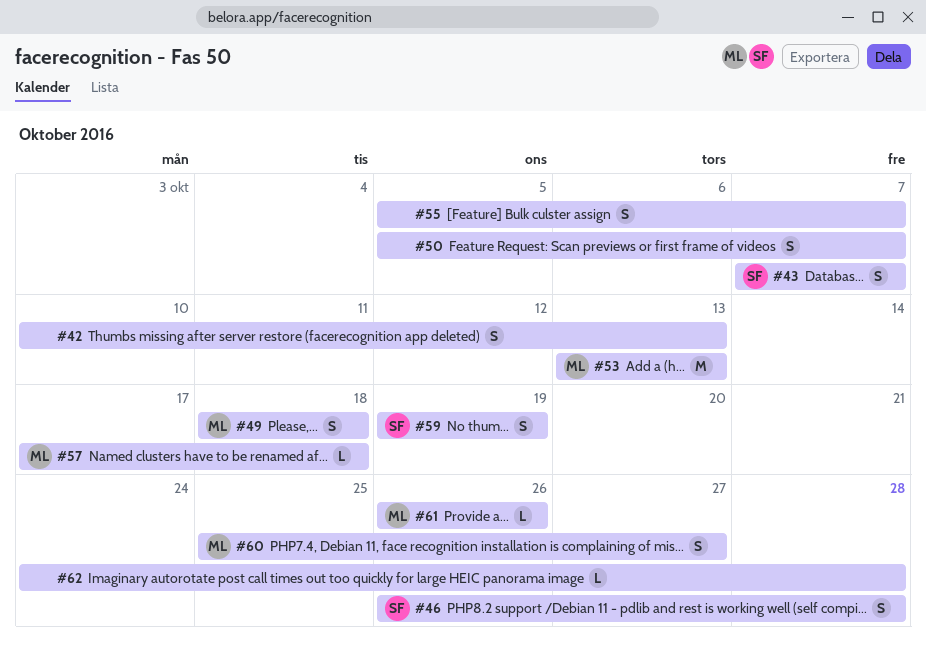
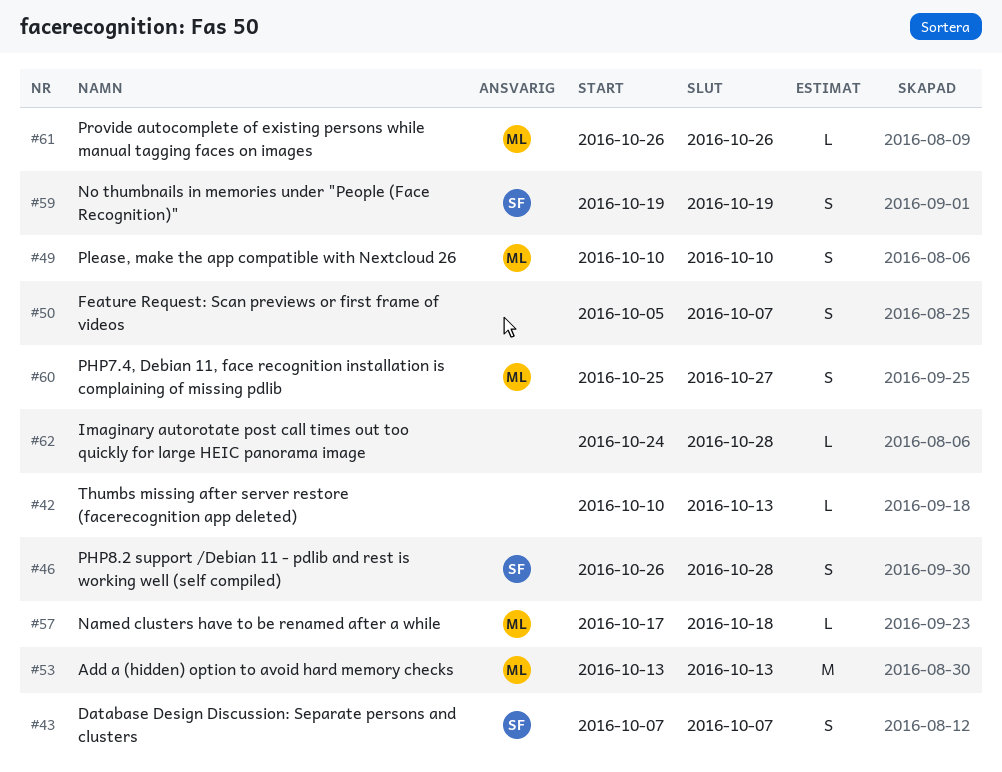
#42, estimate: S -> L
#49, start: Oct 18 -> Oct 10
#49, due: Oct 18 -> Oct 10
#55: present -> none

